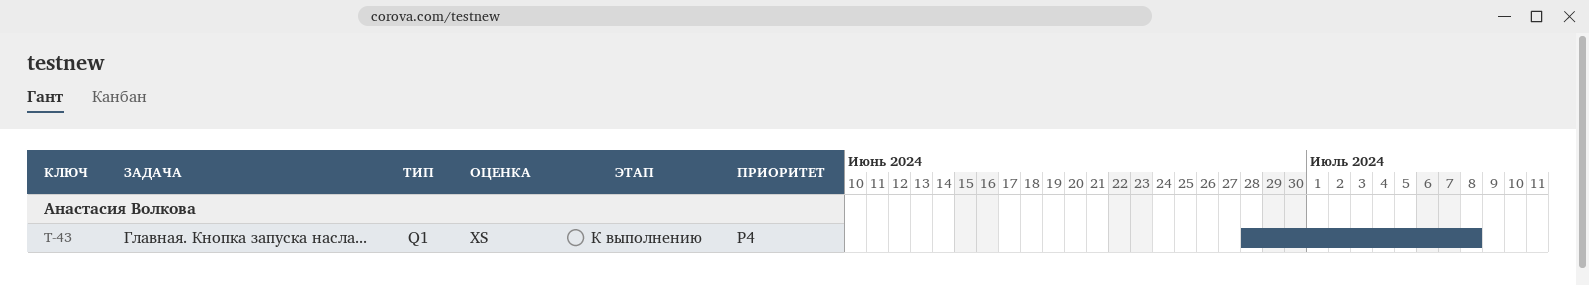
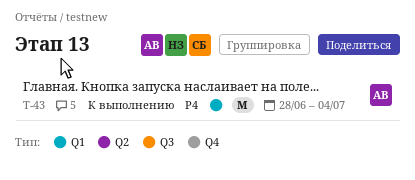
T-43, estimate: XS -> M
T-43, due: Jul 8 -> Jul 4

